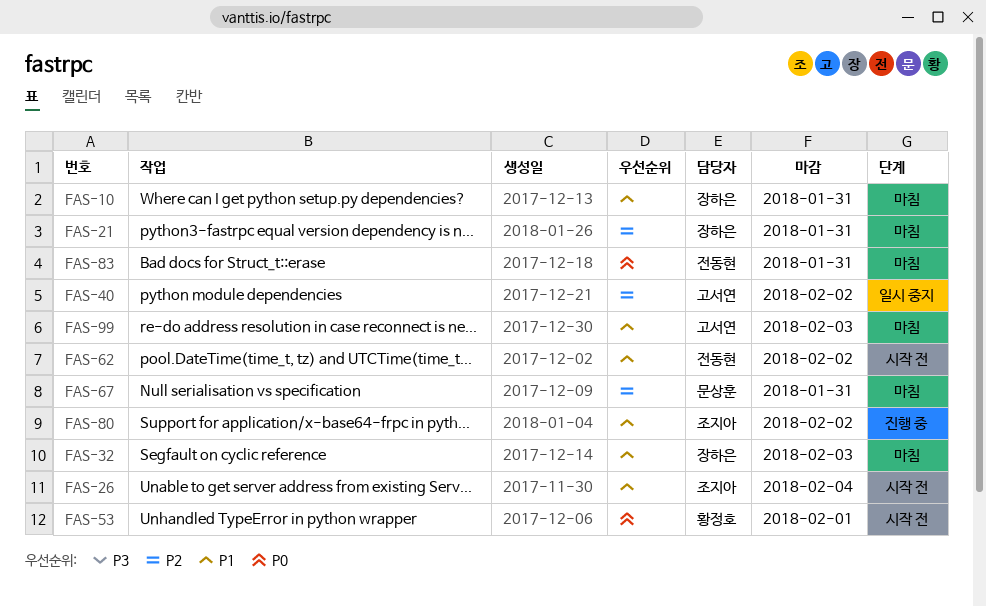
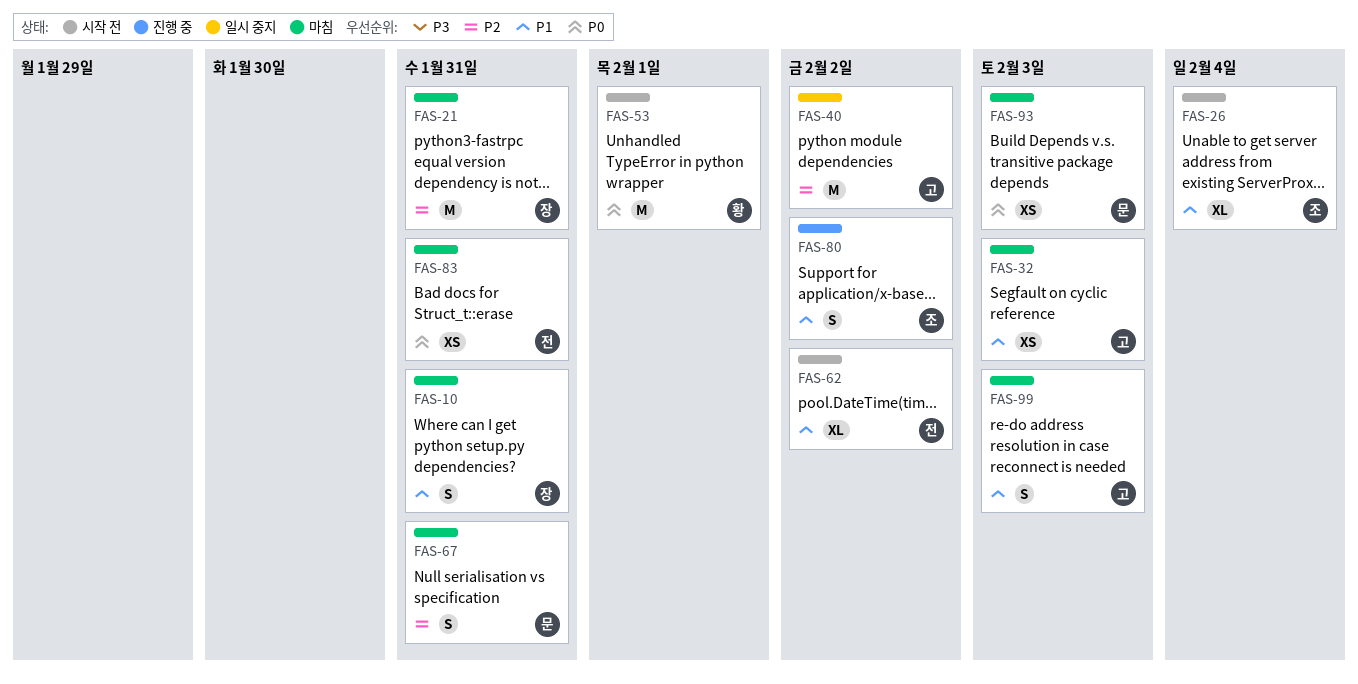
FAS-32, owner: 장하은 -> 고서연
FAS-93: none -> present

